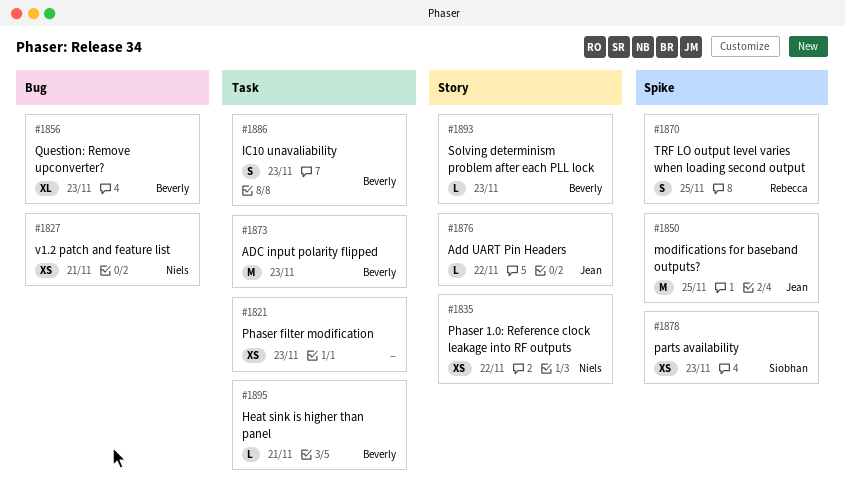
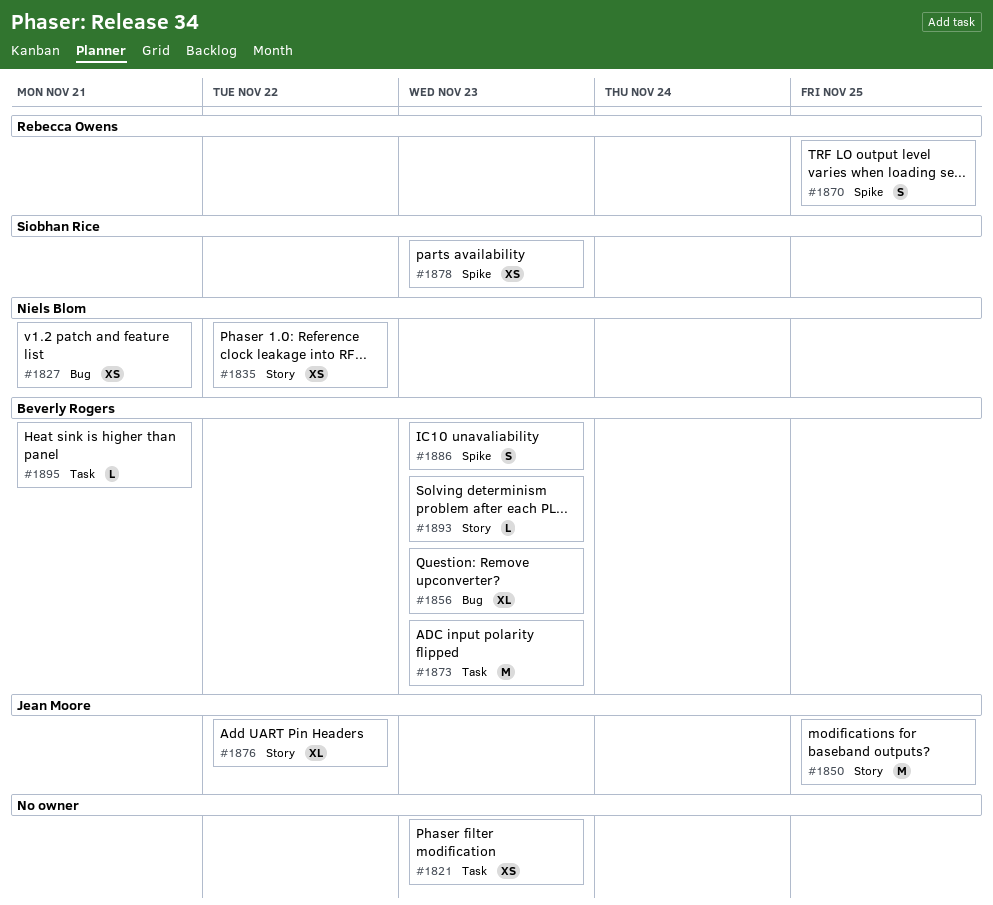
#1850, label: Spike -> Story
#1876, estimate: L -> XL
#1886, label: Task -> Spike

